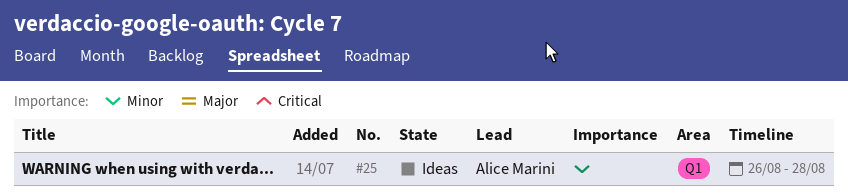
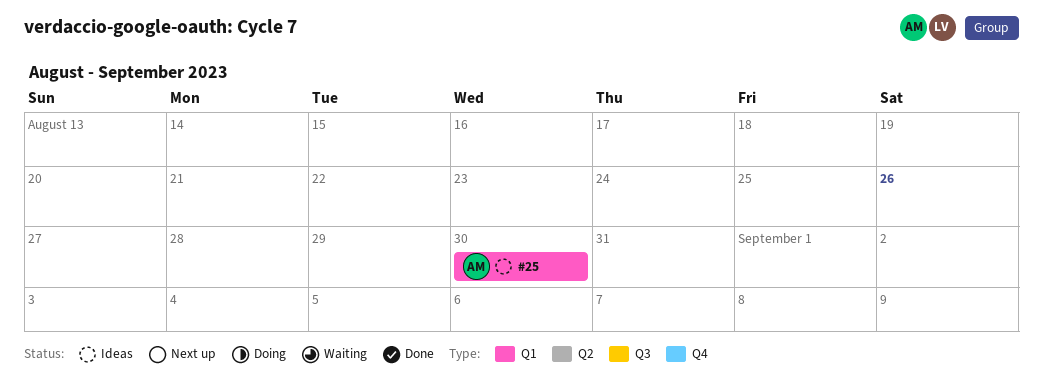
#25, start: Aug 26 -> Aug 30
#25, due: Aug 28 -> Aug 30

